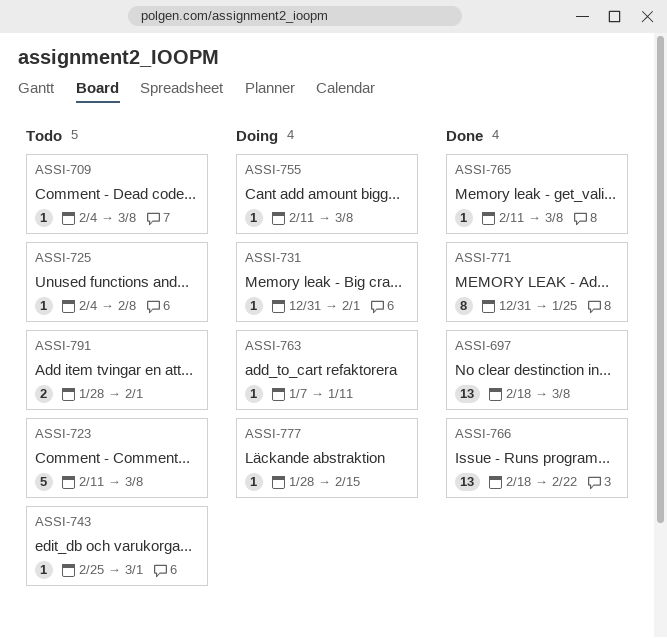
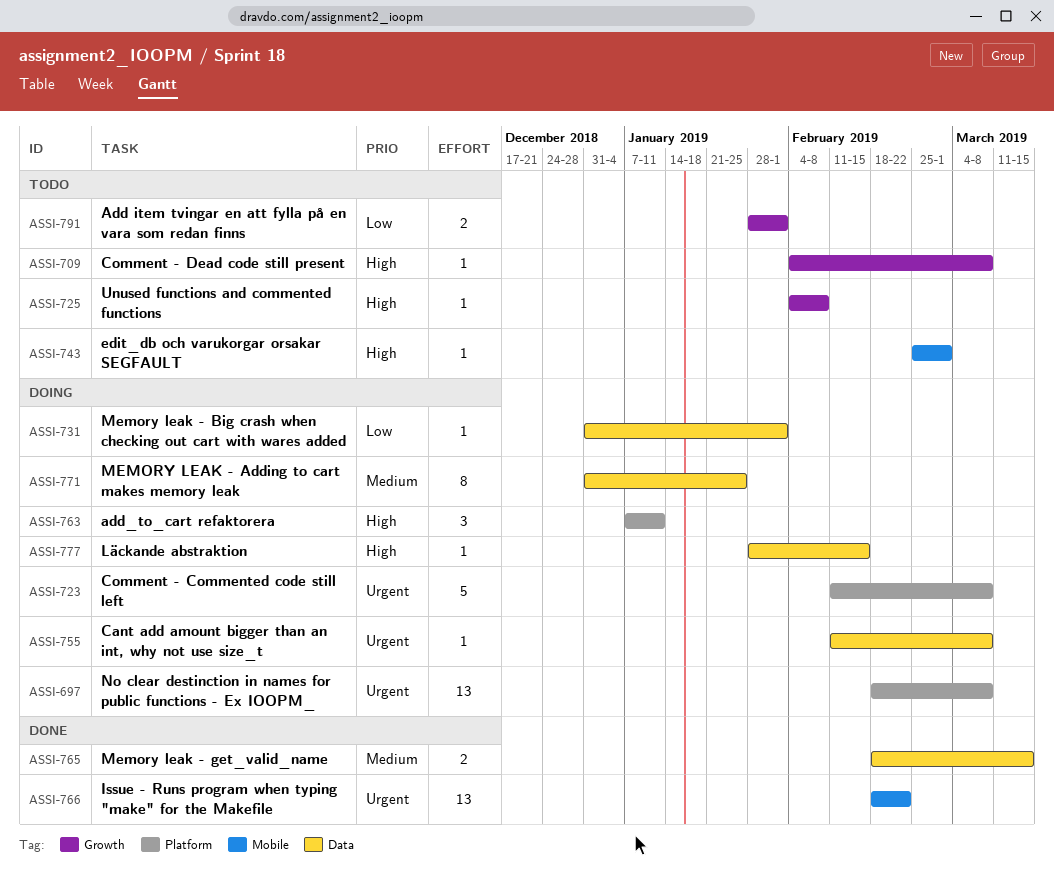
ASSI-697, status: Done -> Doing
ASSI-723, status: Todo -> Doing
ASSI-763, estimate: 1 -> 3
ASSI-765, estimate: 1 -> 2
ASSI-765, start: Feb 11 -> Feb 18
ASSI-765, due: Mar 8 -> Mar 15
ASSI-771, status: Done -> Doing

